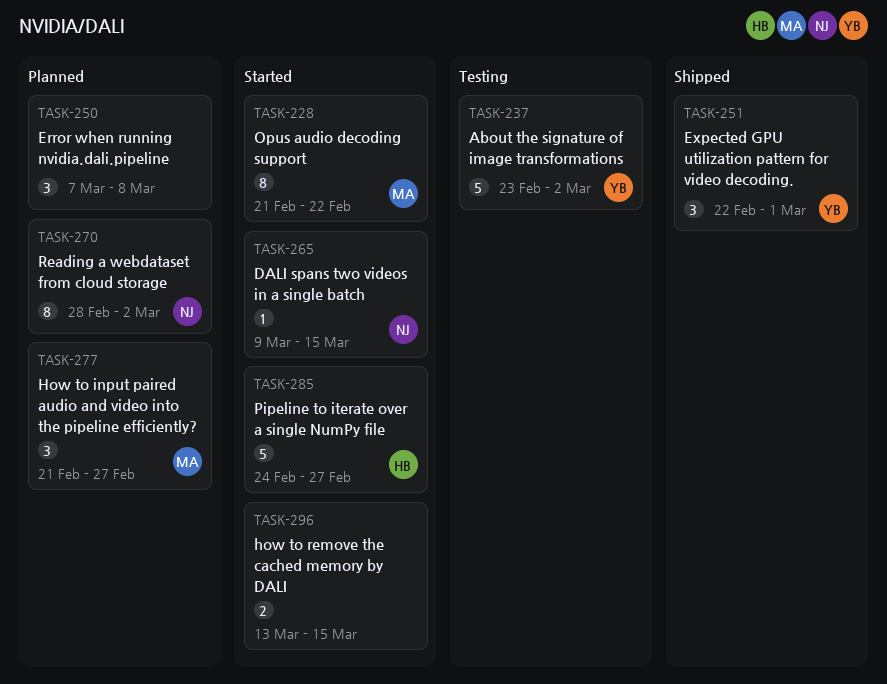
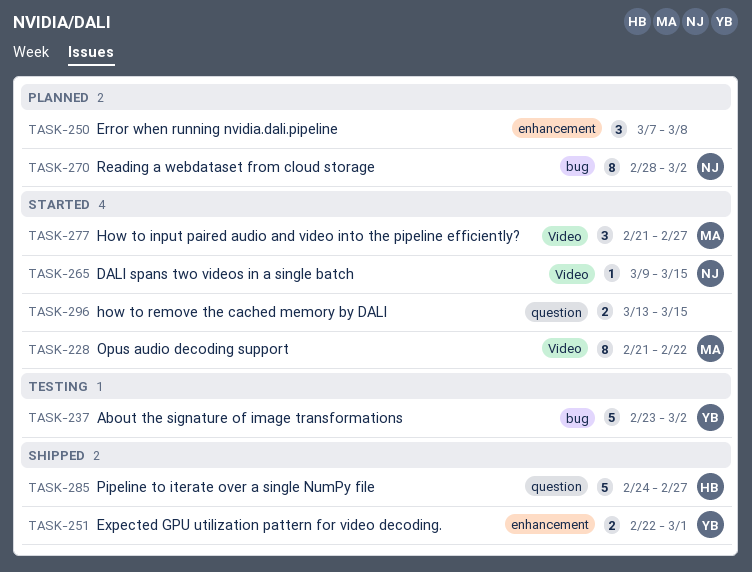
TASK-251, estimate: 3 -> 2
TASK-277, status: Planned -> Started
TASK-285, status: Started -> Shipped

